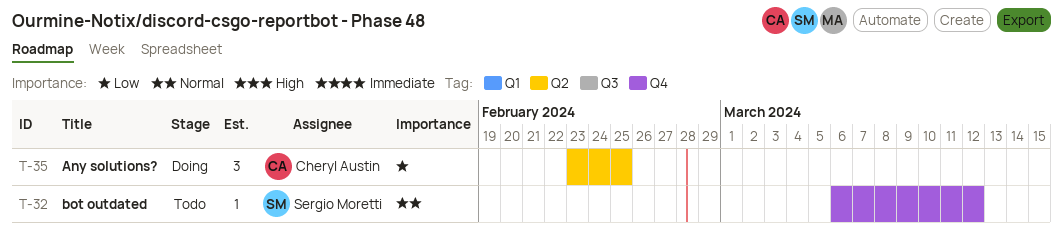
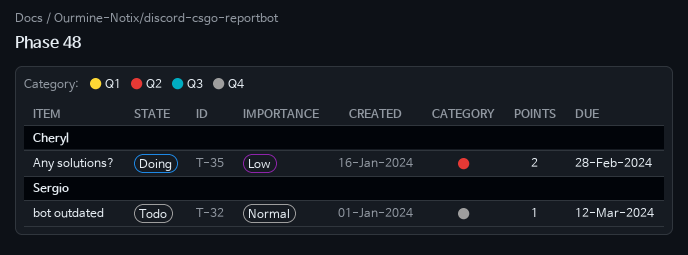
T-35, estimate: 3 -> 2
T-35, due: Feb 25 -> Feb 28

